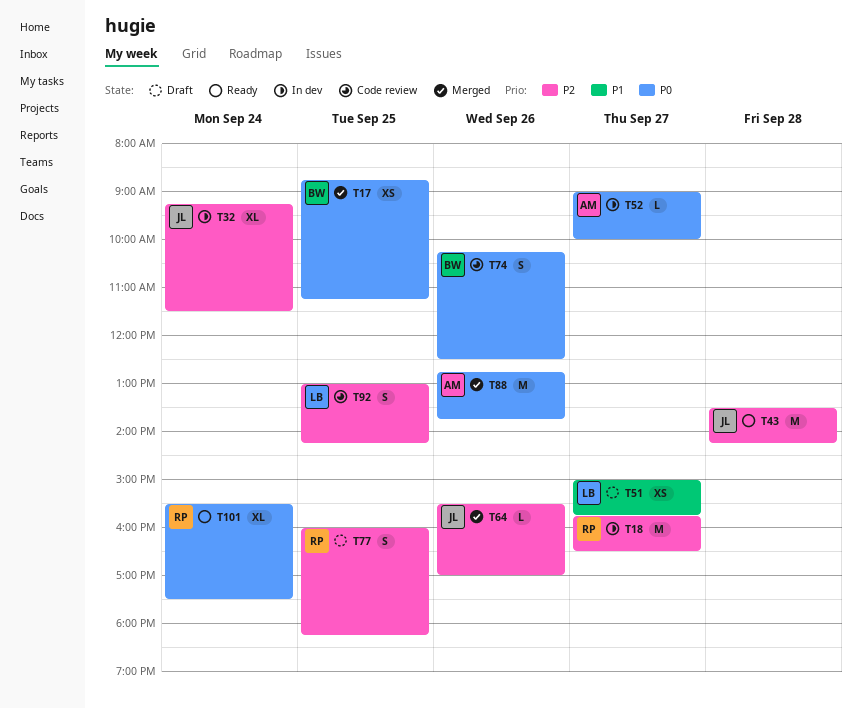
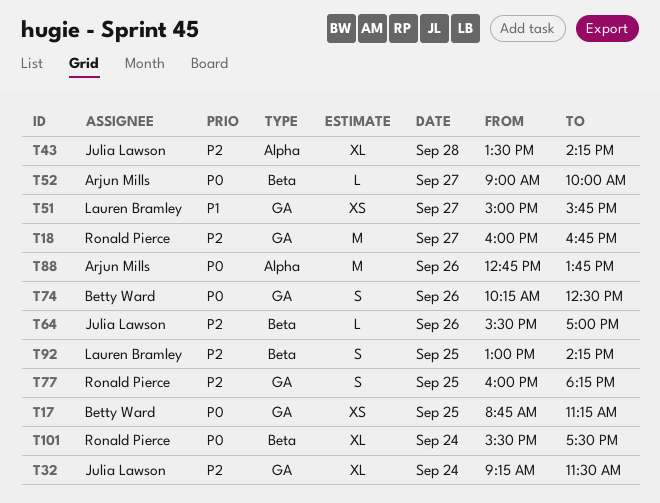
T18, begins: 15:45 -> 16:00
T18, ends: 16:30 -> 16:45
T43, estimate: M -> XL

